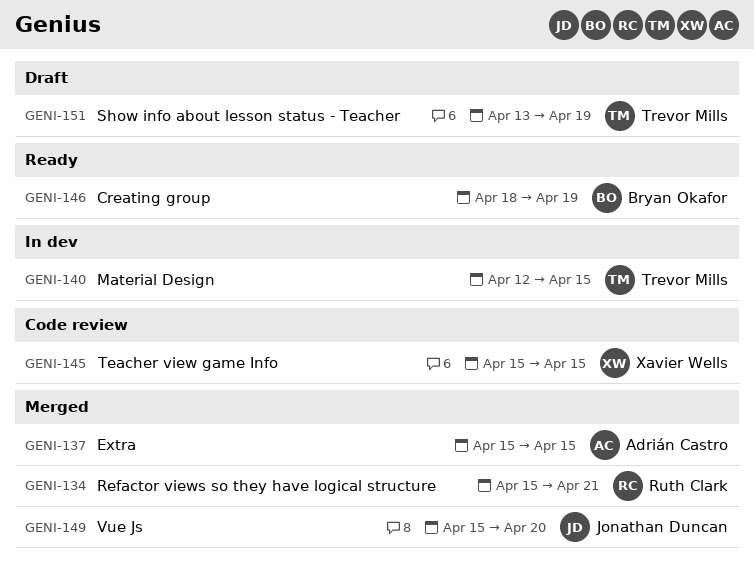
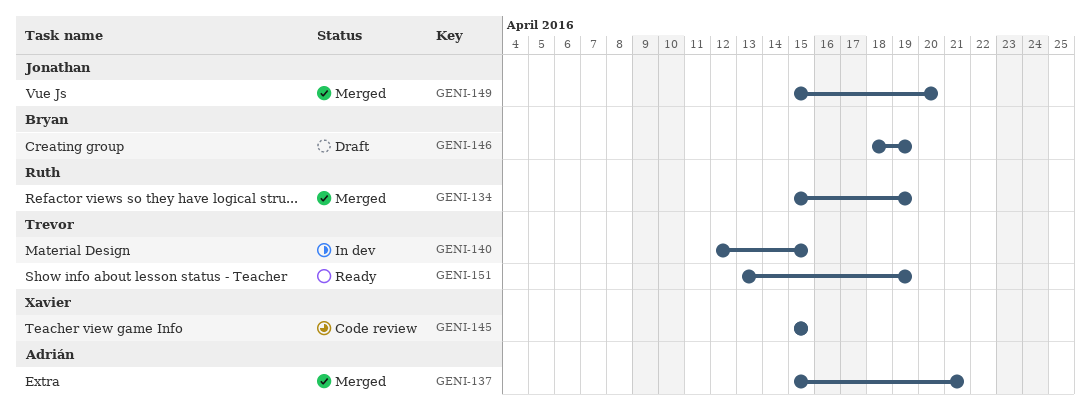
GENI-134, due: Apr 21 -> Apr 19
GENI-137, due: Apr 15 -> Apr 21
GENI-146, status: Ready -> Draft
GENI-151, status: Draft -> Ready

